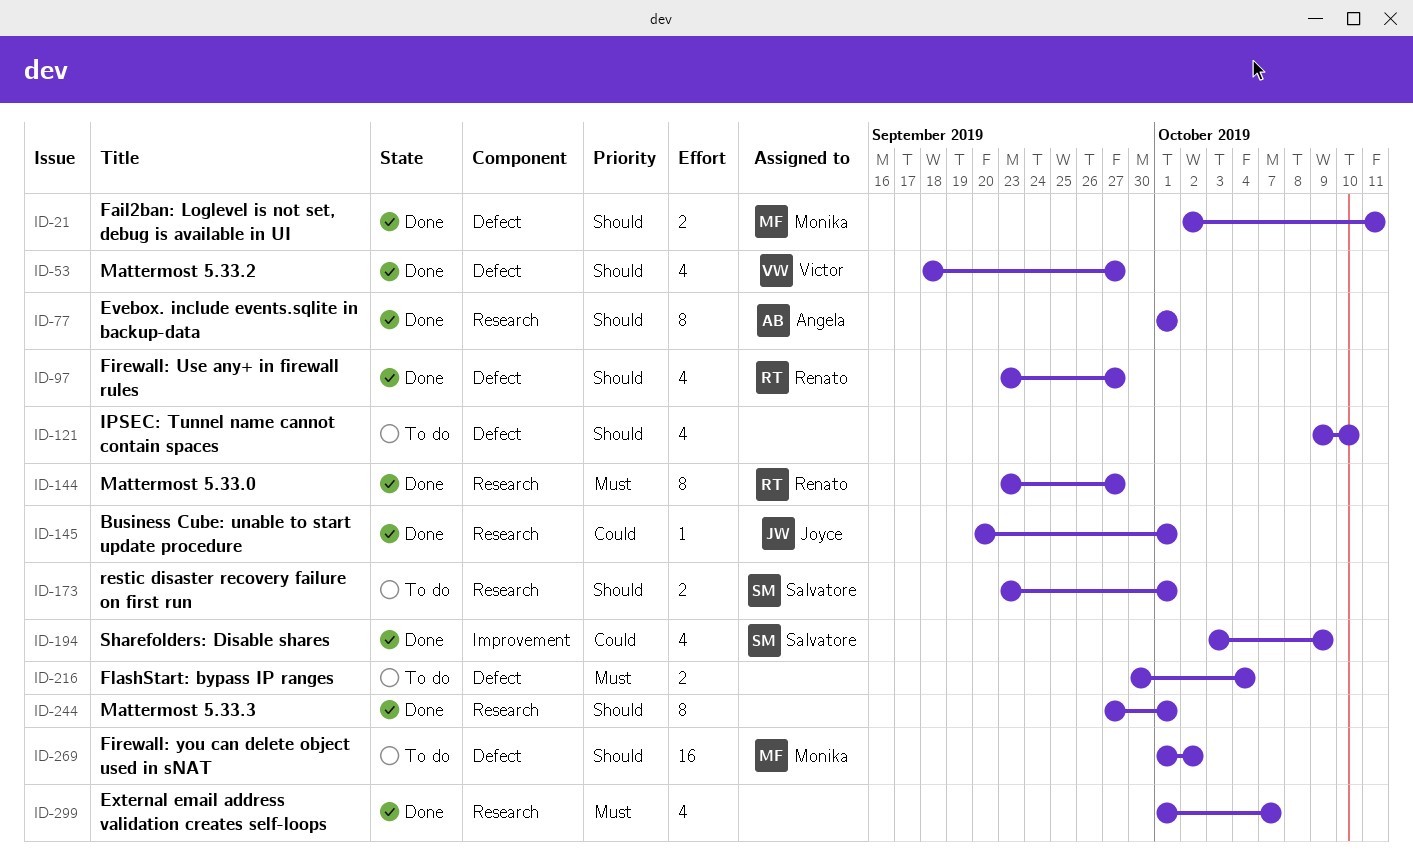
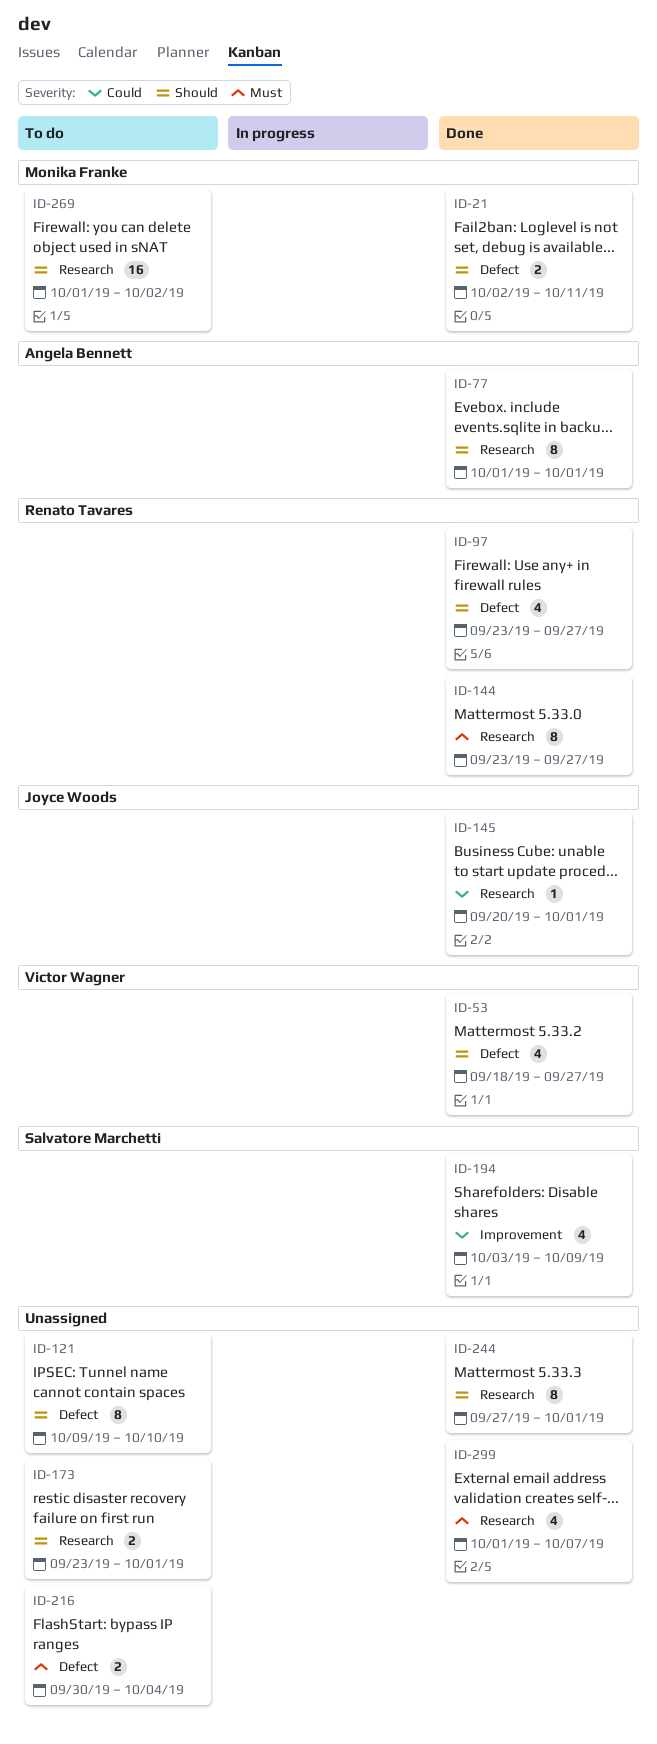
ID-121, estimate: 4 -> 8
ID-173, owner: Salvatore Marchetti -> none
ID-269, label: Defect -> Research

